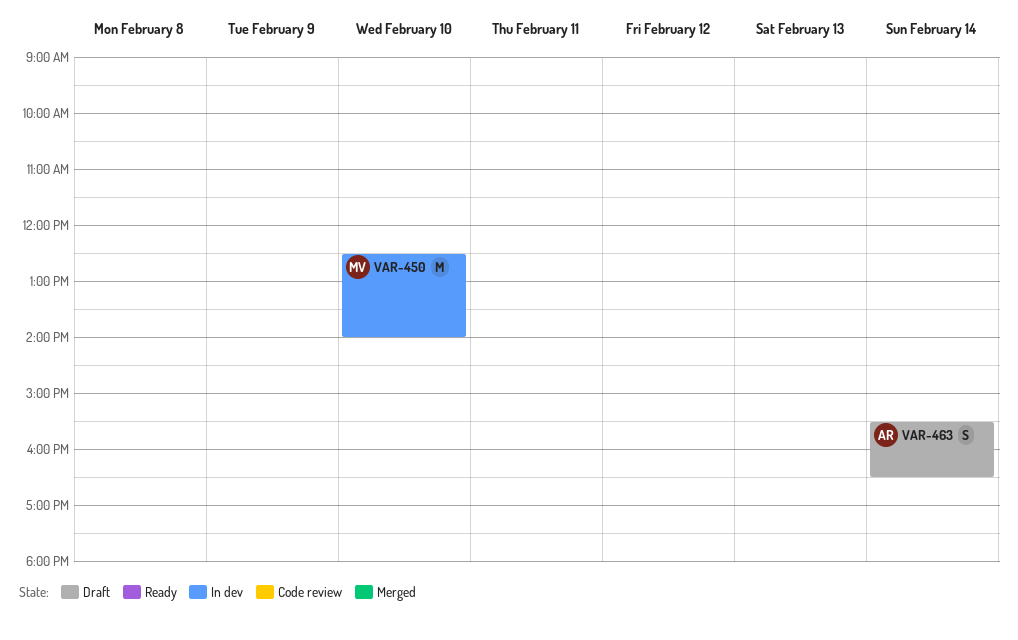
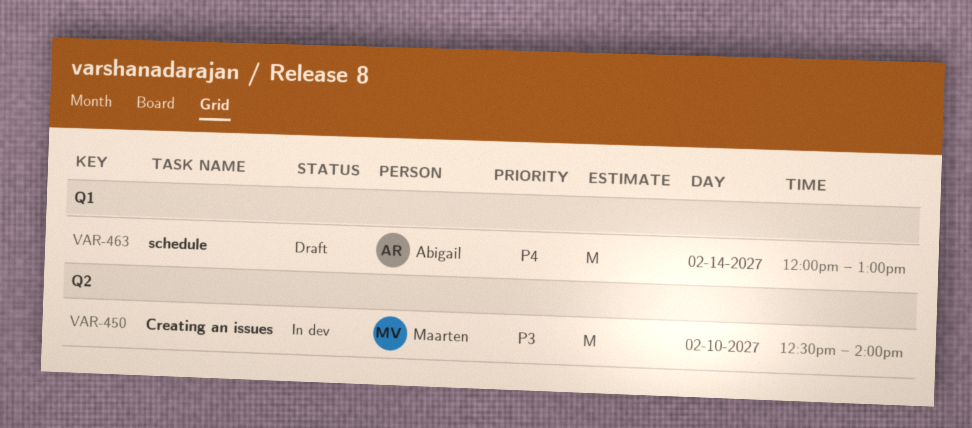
VAR-463, estimate: S -> M
VAR-463, begins: 15:30 -> 12:00
VAR-463, ends: 16:30 -> 13:00

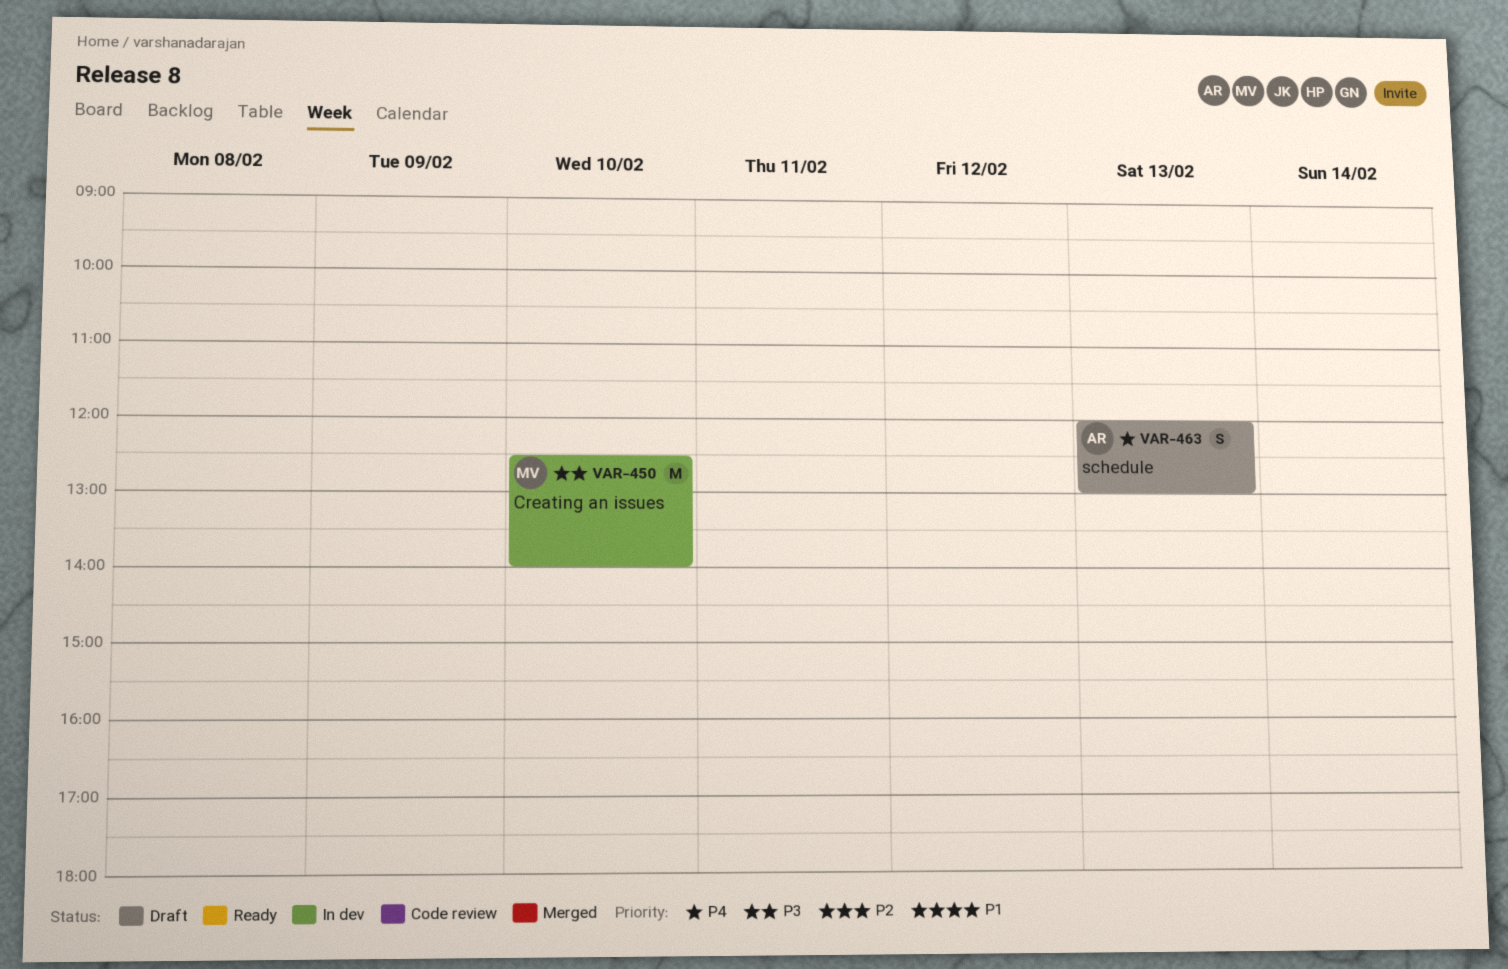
VAR-463, estimate: M -> S
VAR-463, day: Feb 14 -> Feb 13

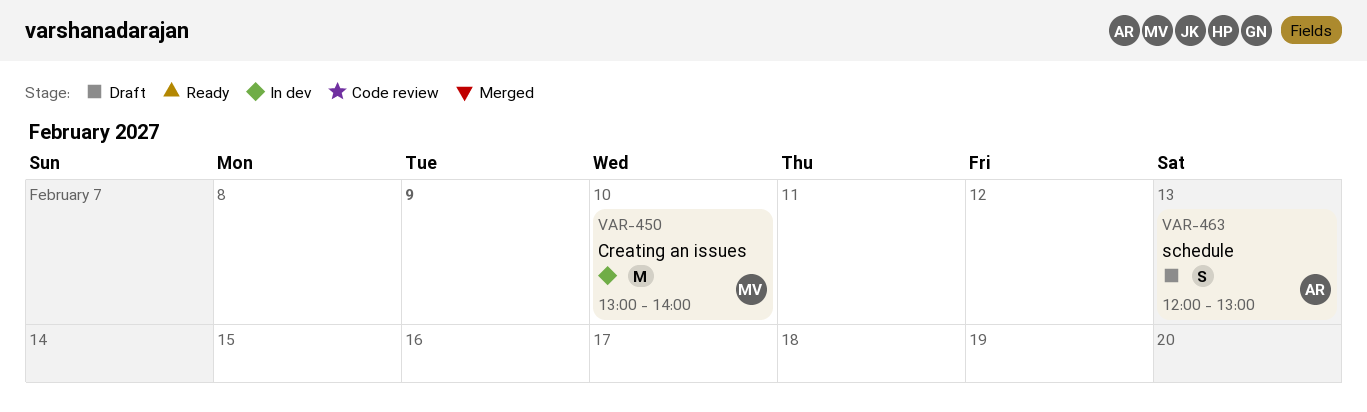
VAR-450, begins: 12:30 -> 13:00

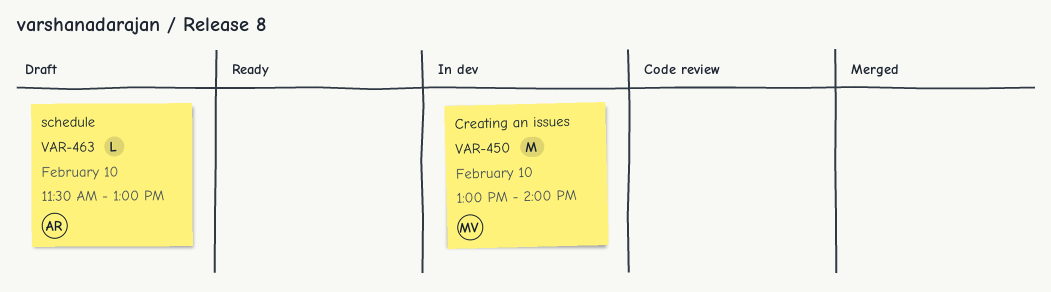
VAR-463, estimate: S -> L
VAR-463, day: Feb 13 -> Feb 10
VAR-463, begins: 12:00 -> 11:30

